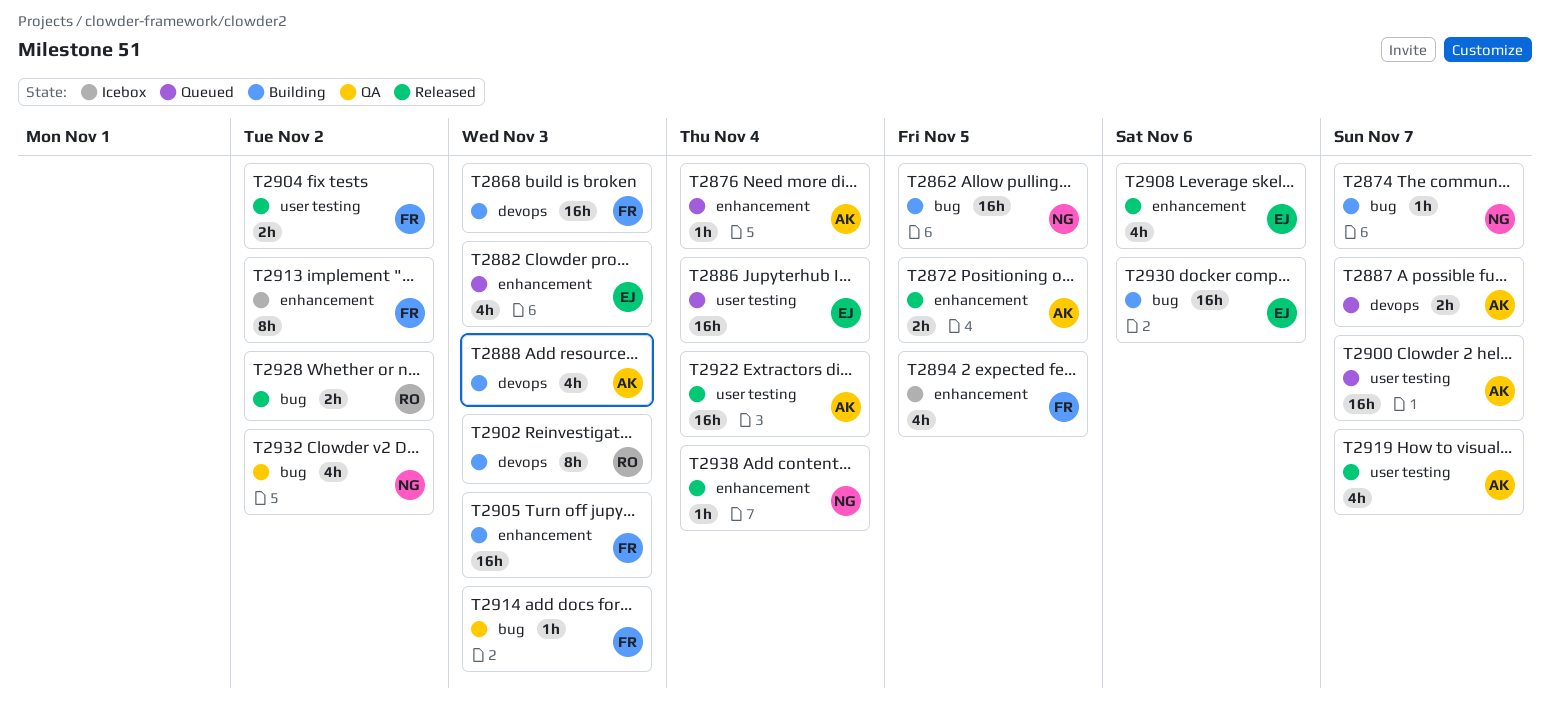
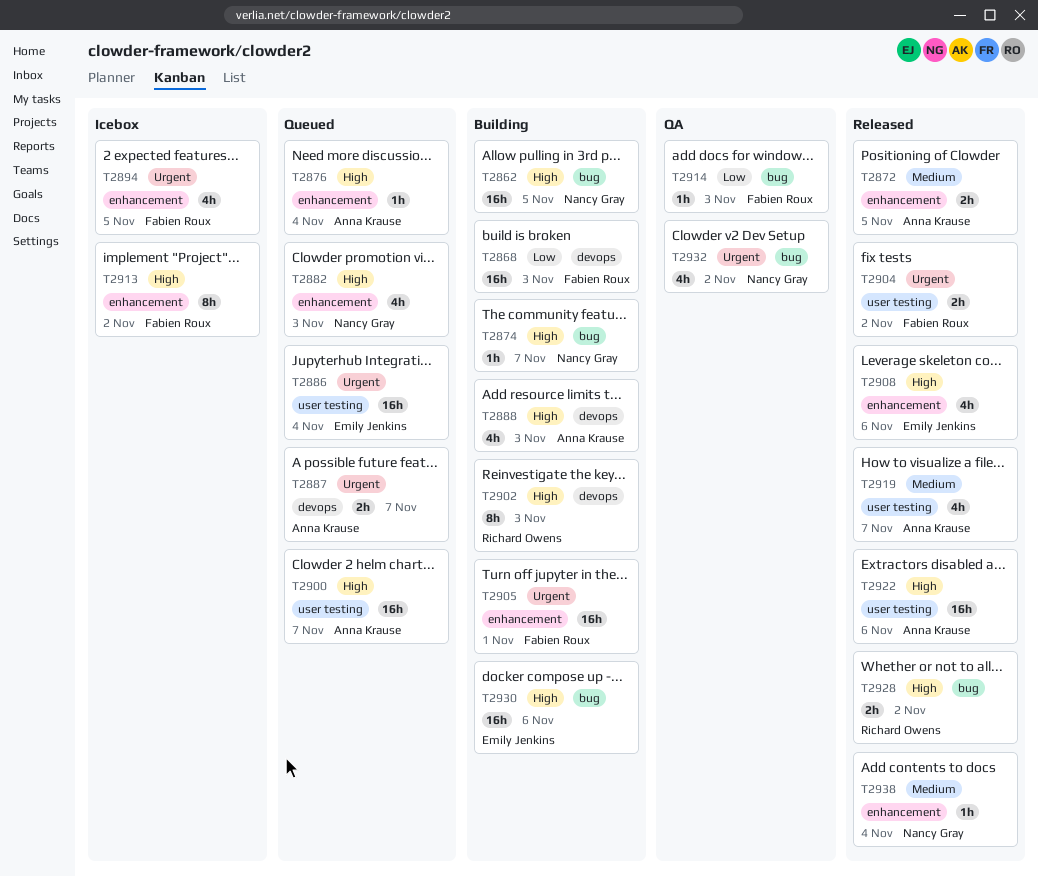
T2882, owner: Emily Jenkins -> Nancy Gray
T2905, due: Nov 3 -> Nov 1
T2922, due: Nov 4 -> Nov 6

